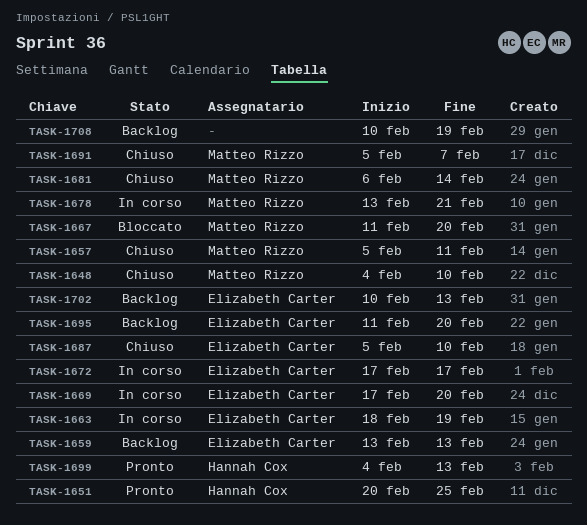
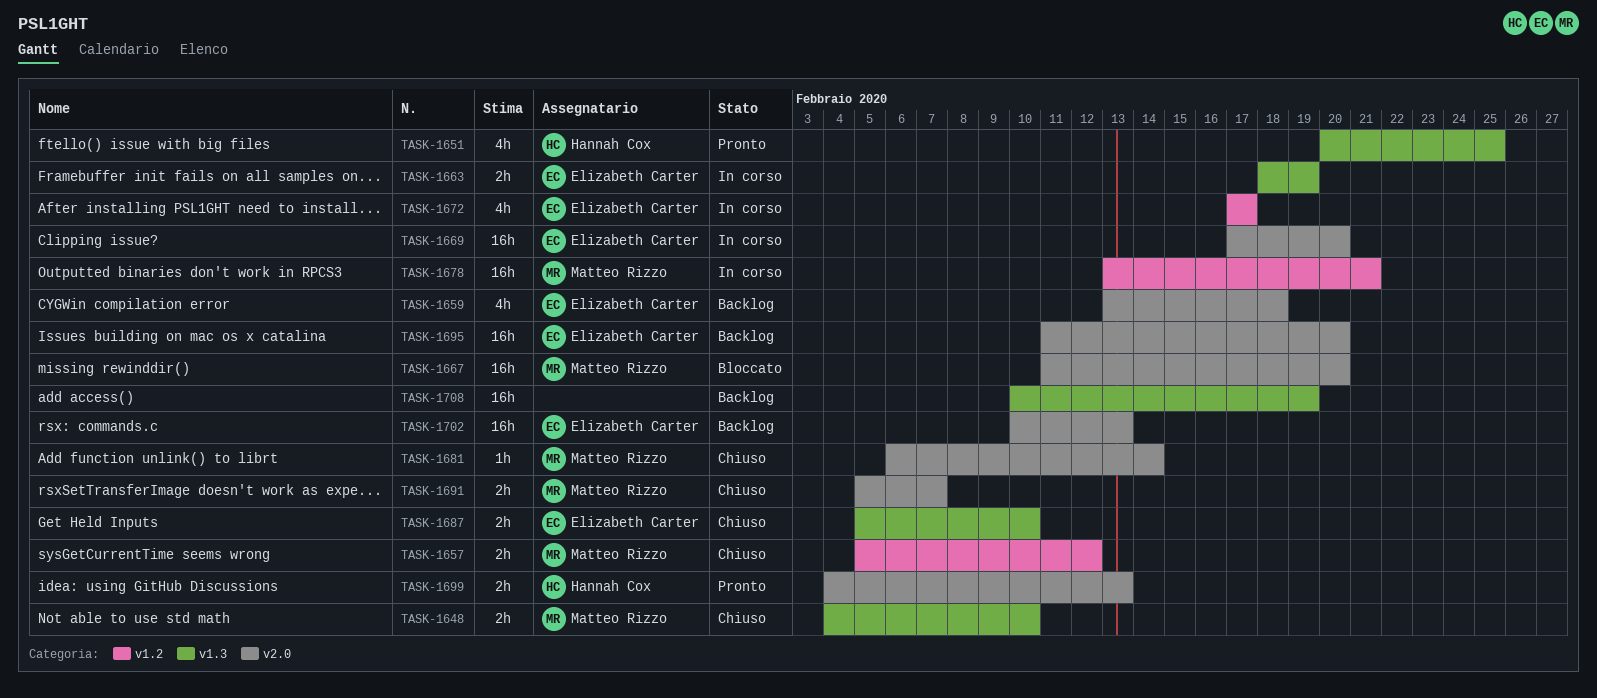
TASK-1657, due: Feb 11 -> Feb 12
TASK-1659, due: Feb 13 -> Feb 18

